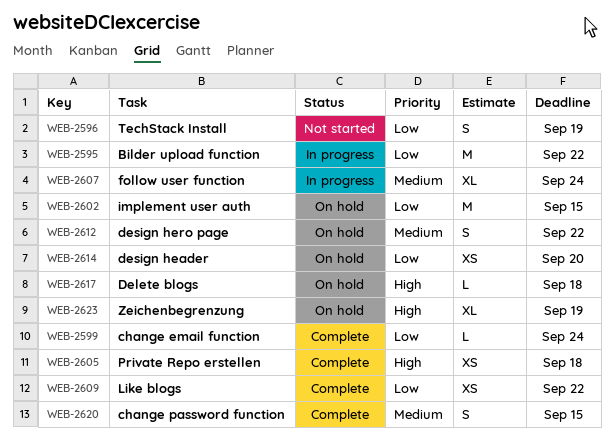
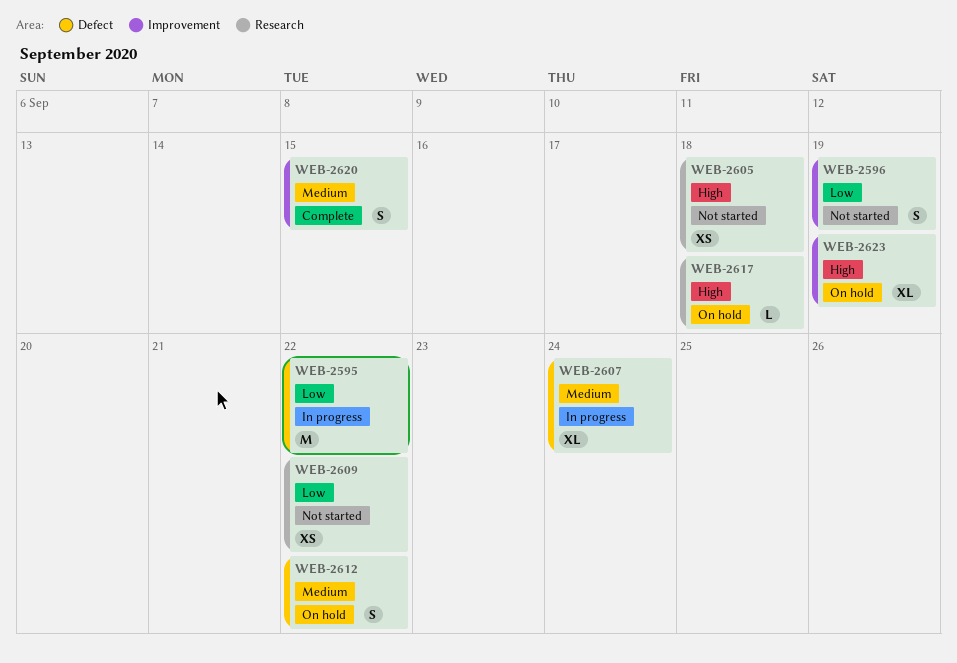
WEB-2599: present -> none
WEB-2602: present -> none
WEB-2605, status: Complete -> Not started
WEB-2609, status: Complete -> Not started
WEB-2614: present -> none

